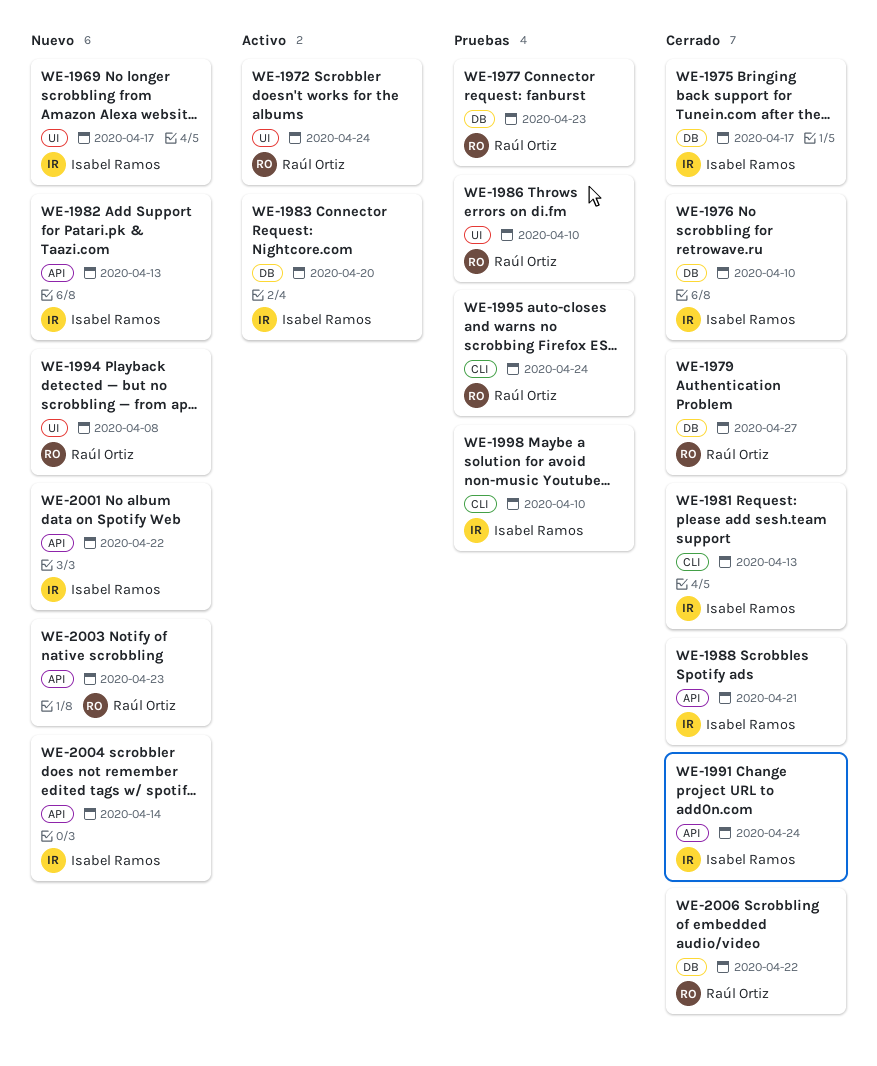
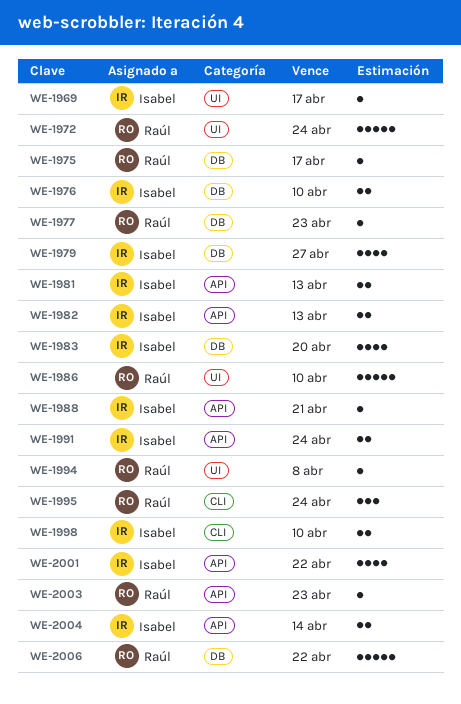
WE-1975, owner: Isabel Ramos -> Raúl Ortiz
WE-1979, owner: Raúl Ortiz -> Isabel Ramos
WE-1981, label: CLI -> API

